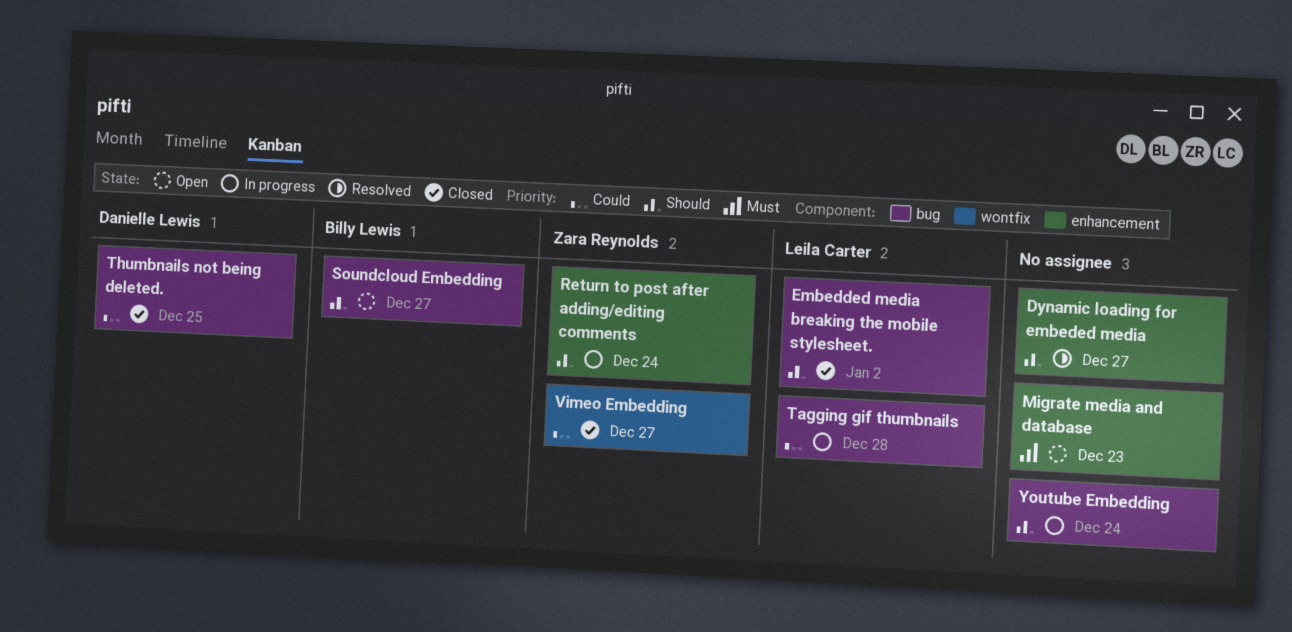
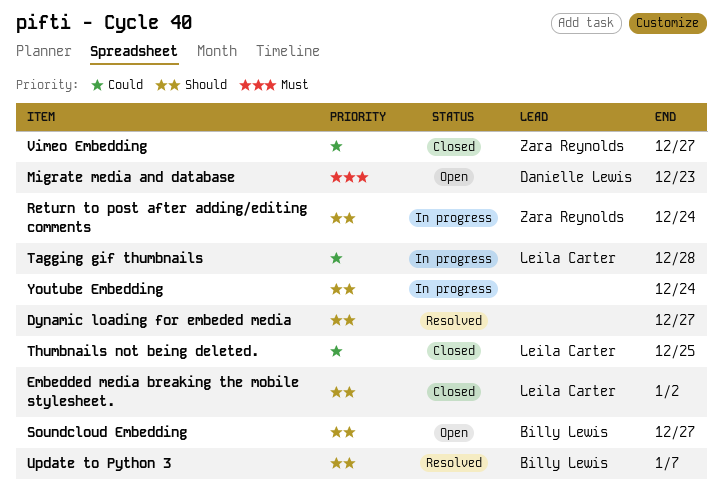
Migrate media and database, owner: none -> Danielle Lewis
Thumbnails not being deleted., owner: Danielle Lewis -> Leila Carter
Update to Python 3: none -> present

